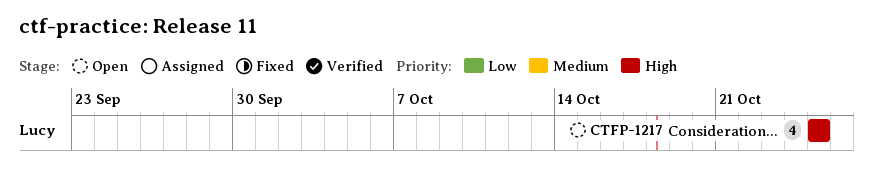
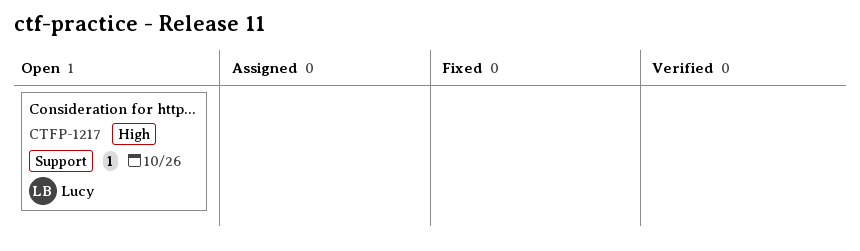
CTFP-1217, estimate: 4 -> 1
CTFP-1217, due: Oct 25 -> Oct 26

